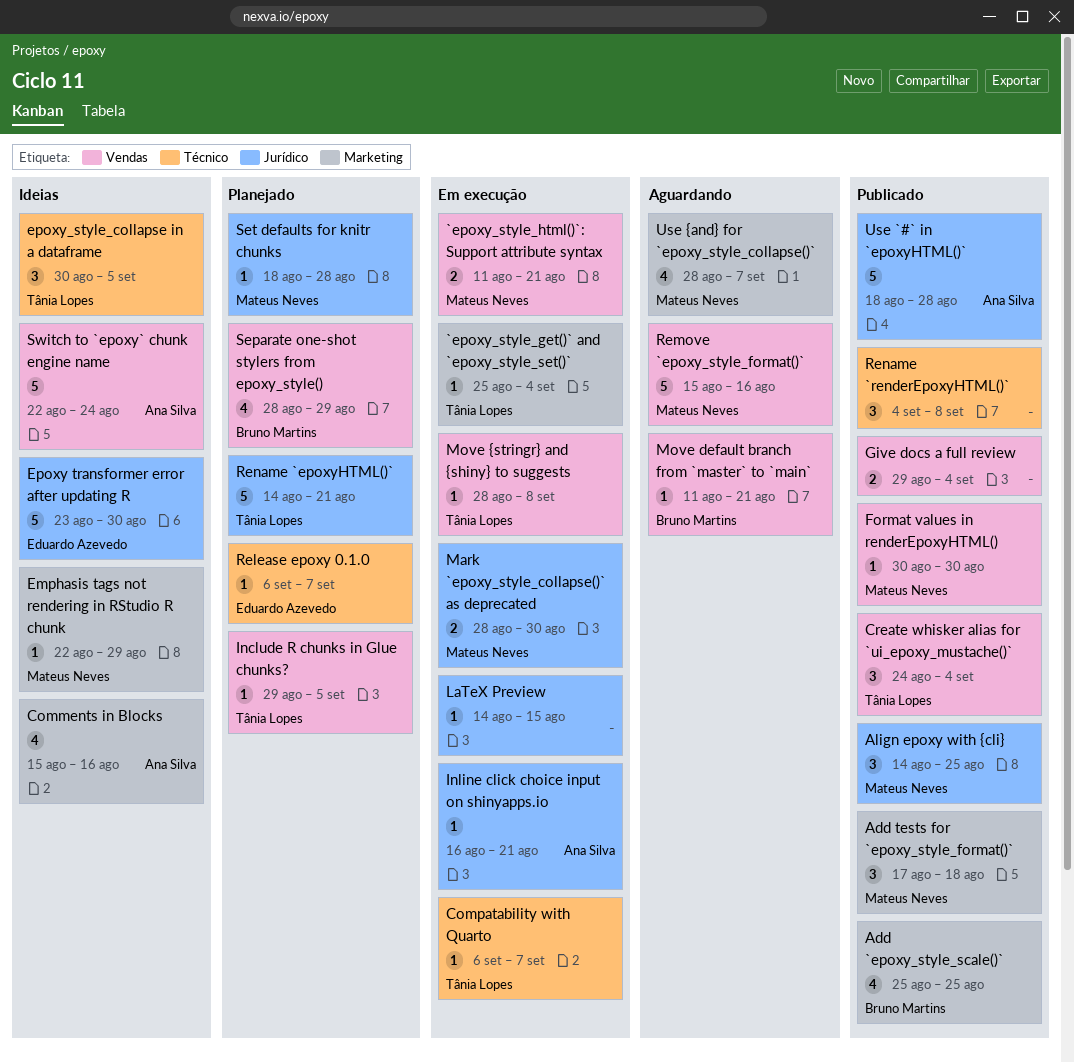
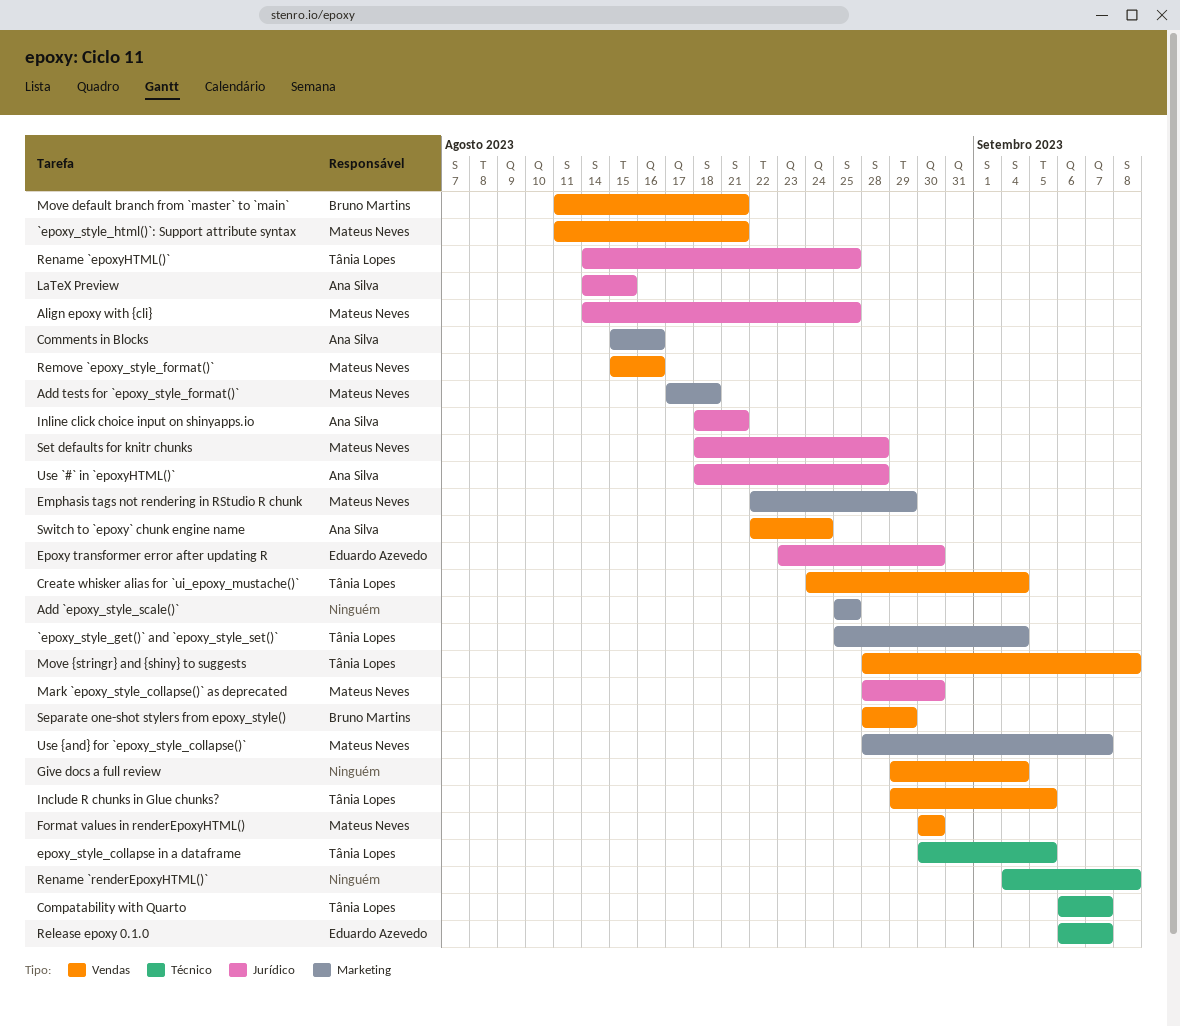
Add `epoxy_style_scale()`, owner: Bruno Martins -> none
Inline click choice input on shinyapps.io, start: Aug 16 -> Aug 18
LaTeX Preview, owner: none -> Ana Silva
Rename `epoxyHTML()`, due: Aug 21 -> Aug 25

